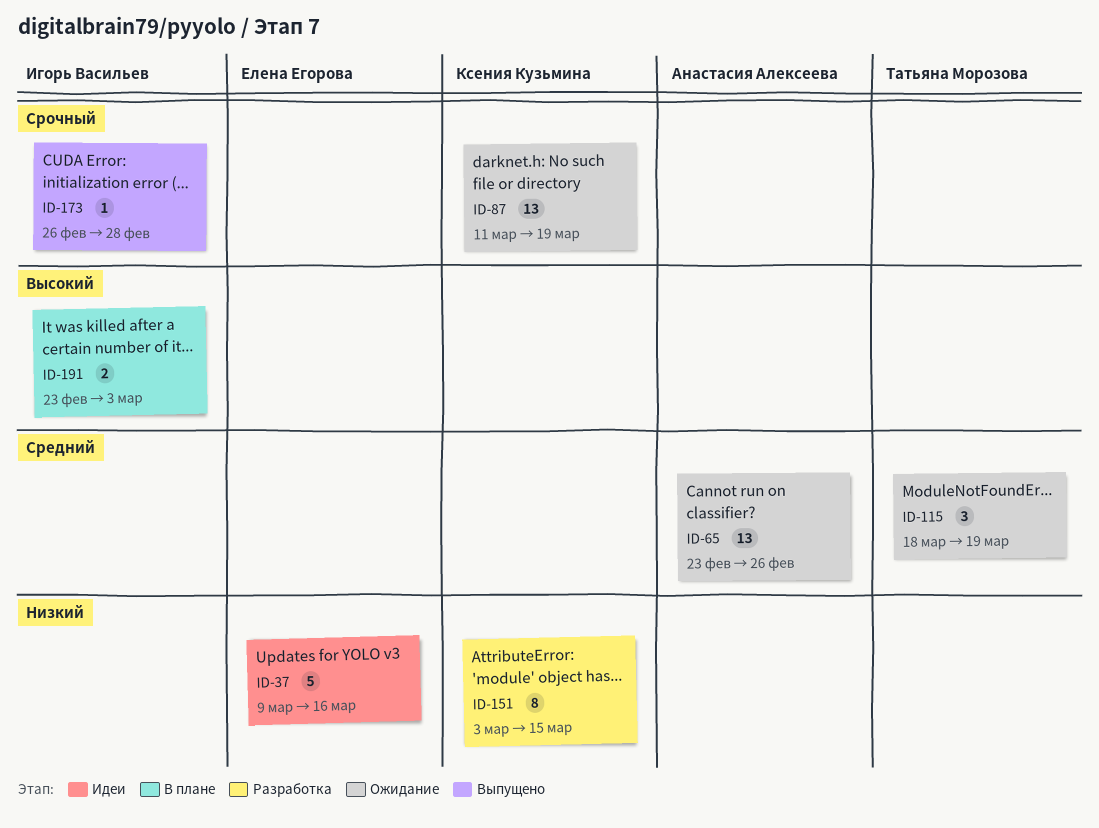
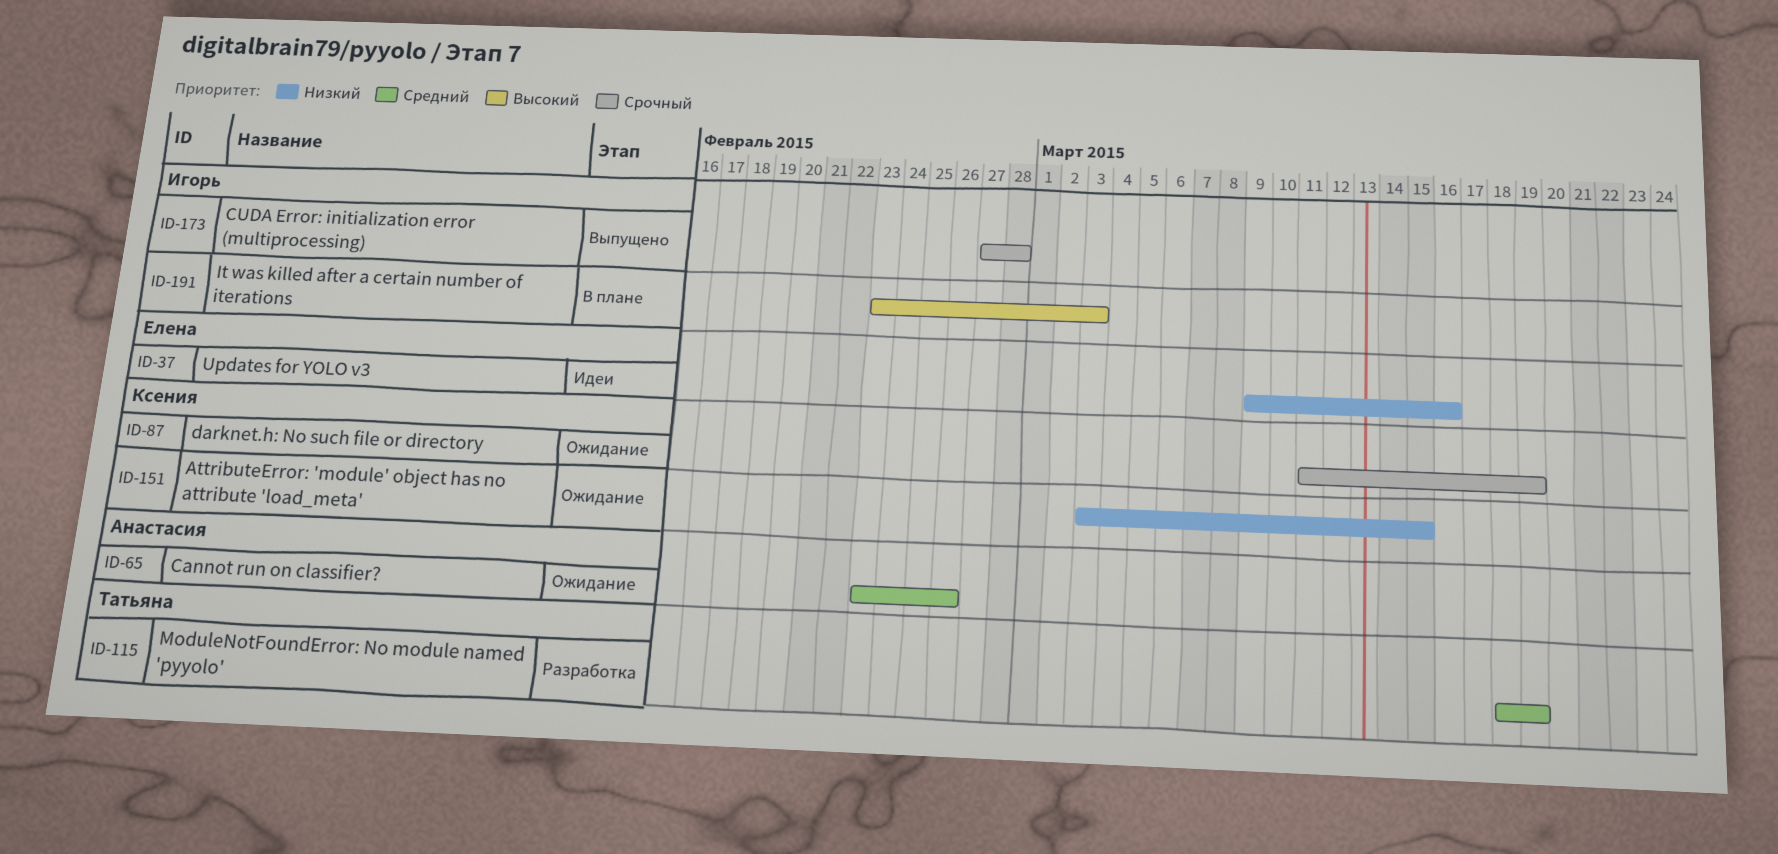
ID-115, status: Ожидание -> Разработка
ID-151, status: Разработка -> Ожидание
ID-173, start: Feb 26 -> Feb 27

